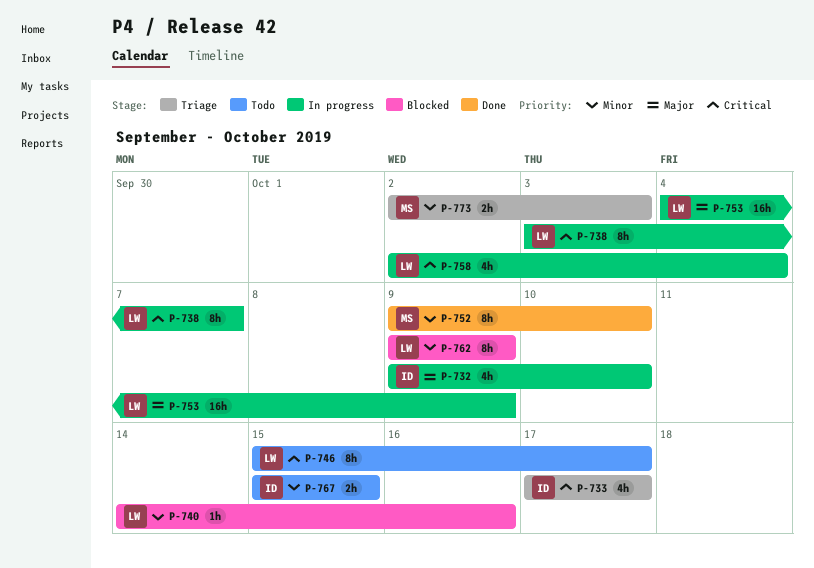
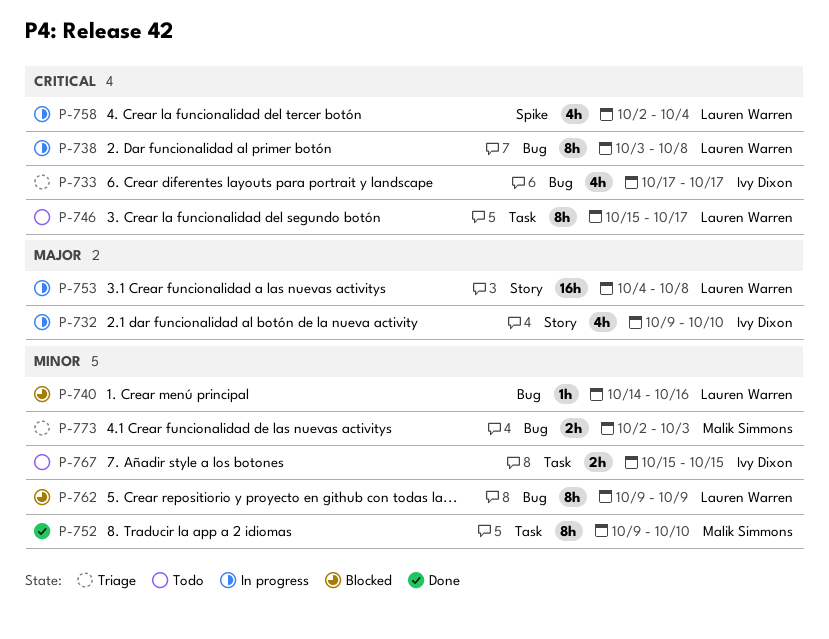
P-738, due: Oct 7 -> Oct 8
P-753, due: Oct 9 -> Oct 8

